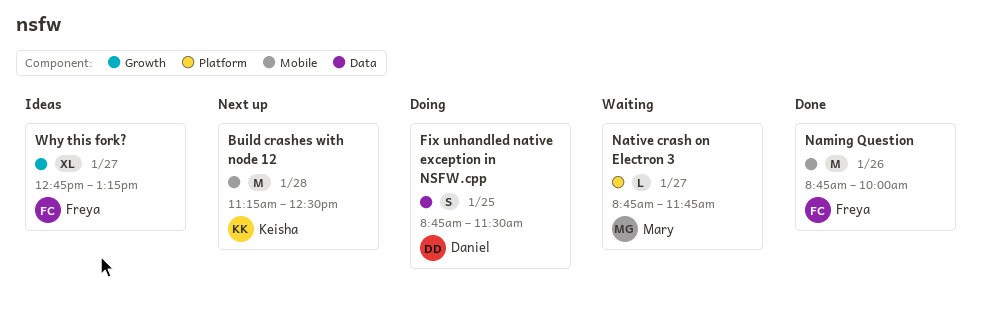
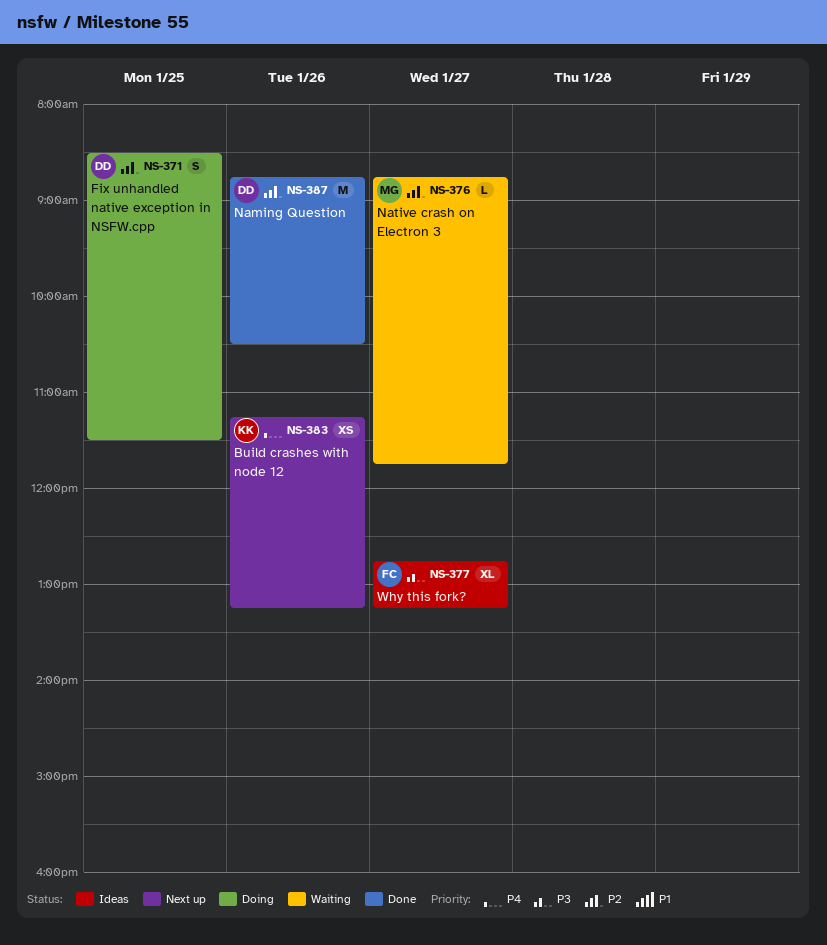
Build crashes with node 12, estimate: M -> XS
Build crashes with node 12, day: Jan 28 -> Jan 26
Build crashes with node 12, ends: 12:30 -> 13:15
Fix unhandled native exception in NSFW.cpp, begins: 08:45 -> 08:30
Naming Question, owner: Freya -> Daniel
Naming Question, ends: 10:00 -> 10:30

